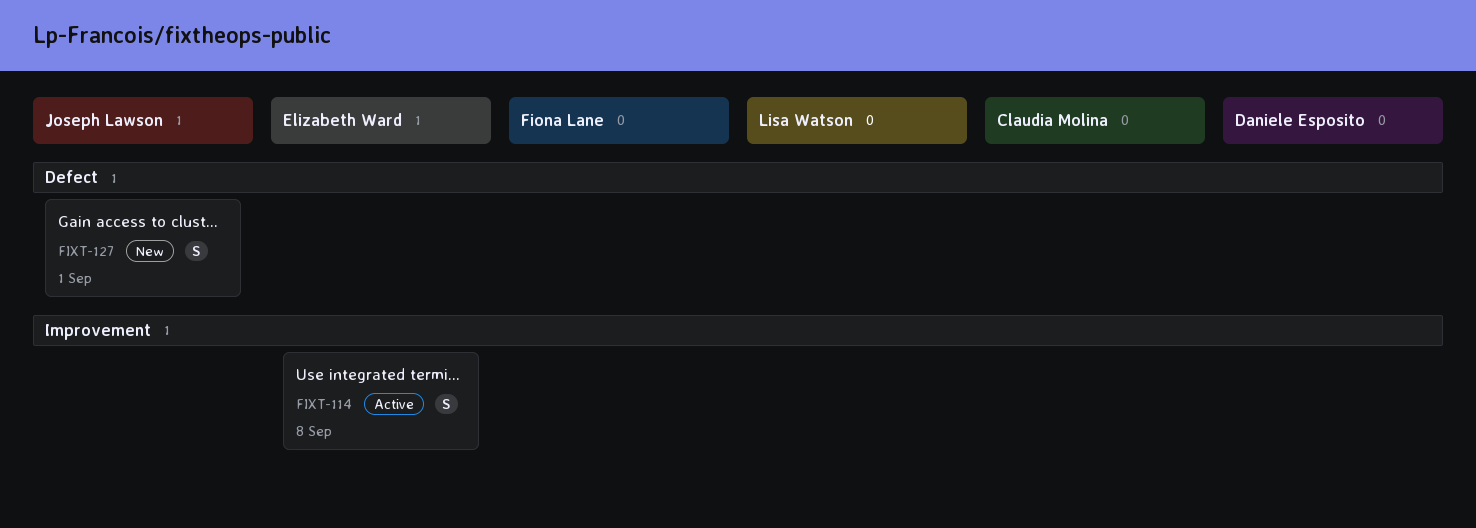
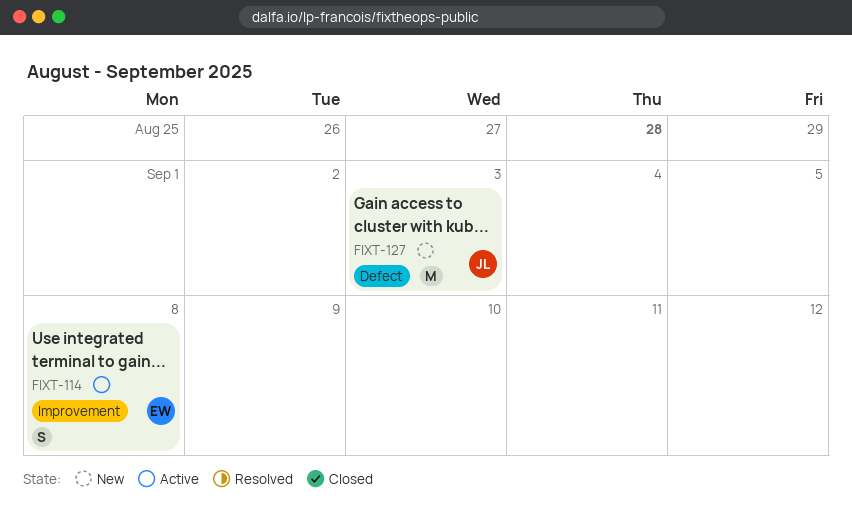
FIXT-127, estimate: S -> M
FIXT-127, due: Sep 1 -> Sep 3

